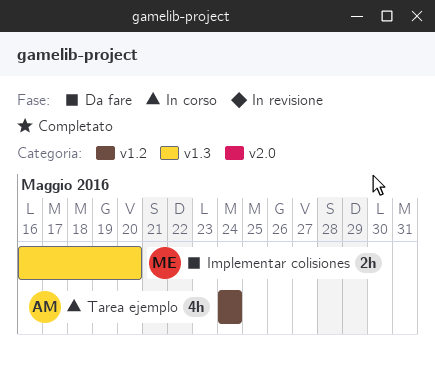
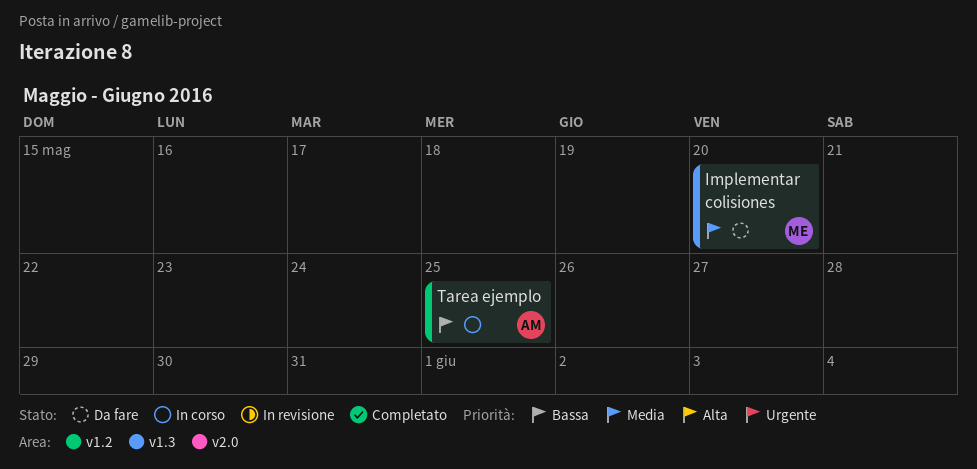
Tarea ejemplo, due: May 24 -> May 25

